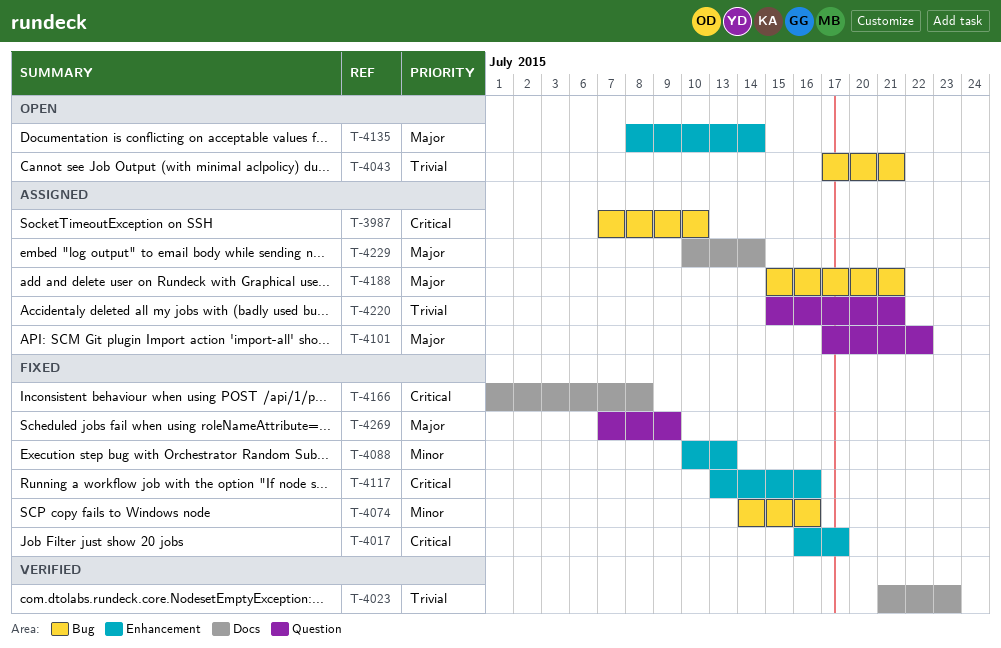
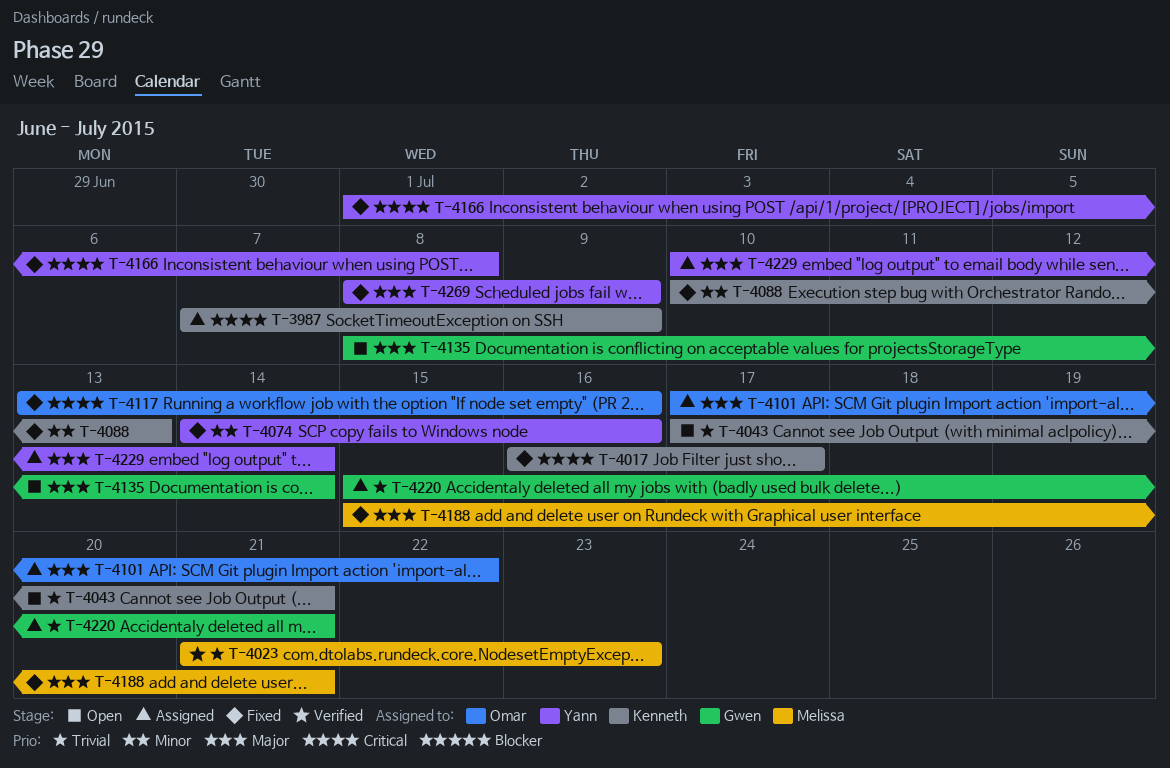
T-3987, due: Jul 10 -> Jul 9
T-4188, status: Assigned -> Fixed
T-4269, start: Jul 7 -> Jul 8

